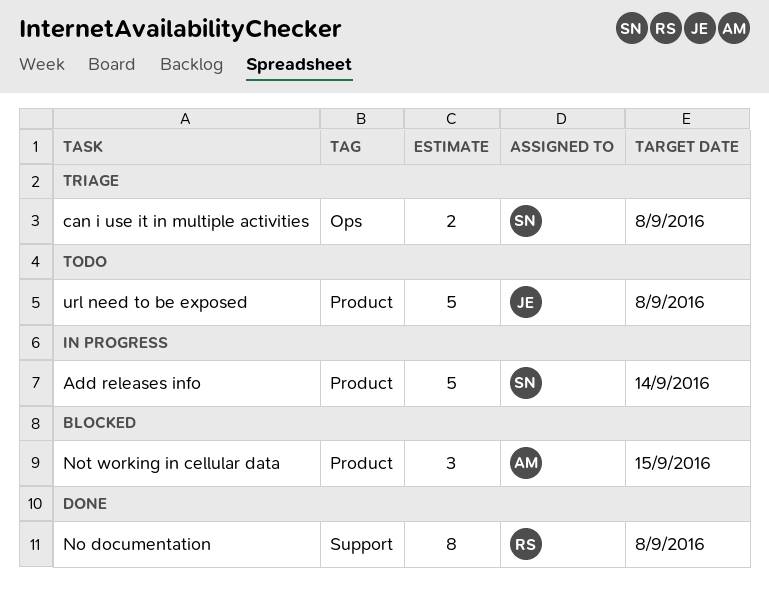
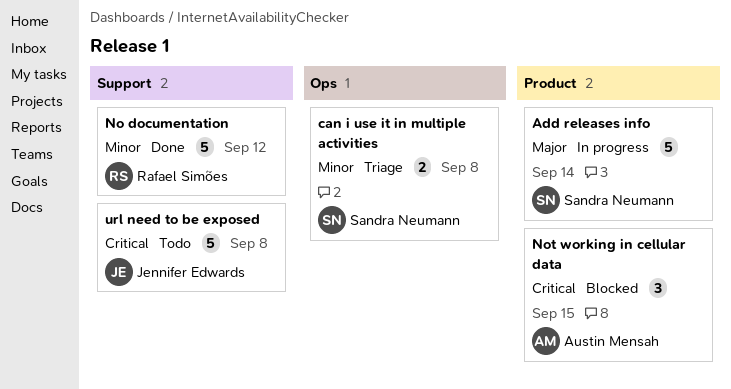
No documentation, estimate: 8 -> 5
No documentation, due: Sep 8 -> Sep 12
url need to be exposed, label: Product -> Support

